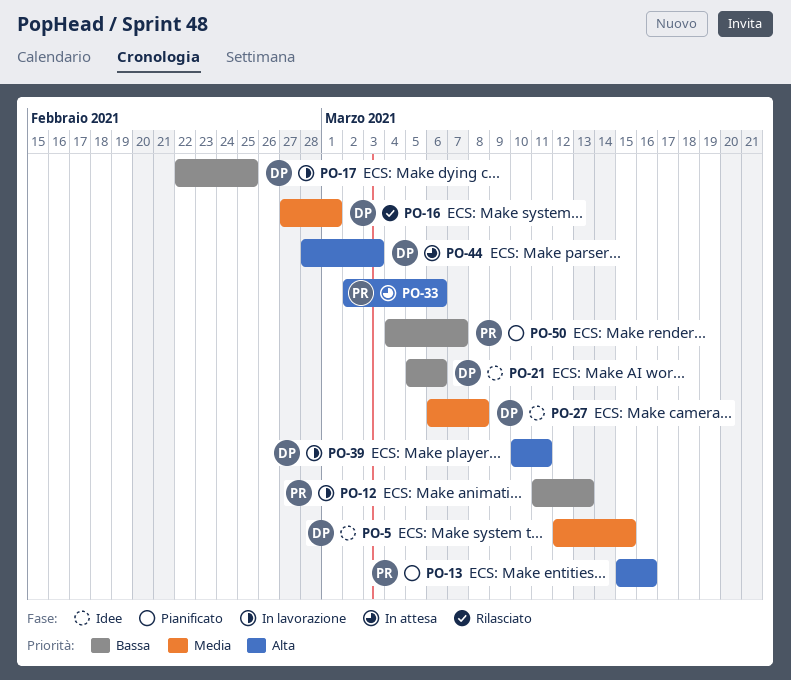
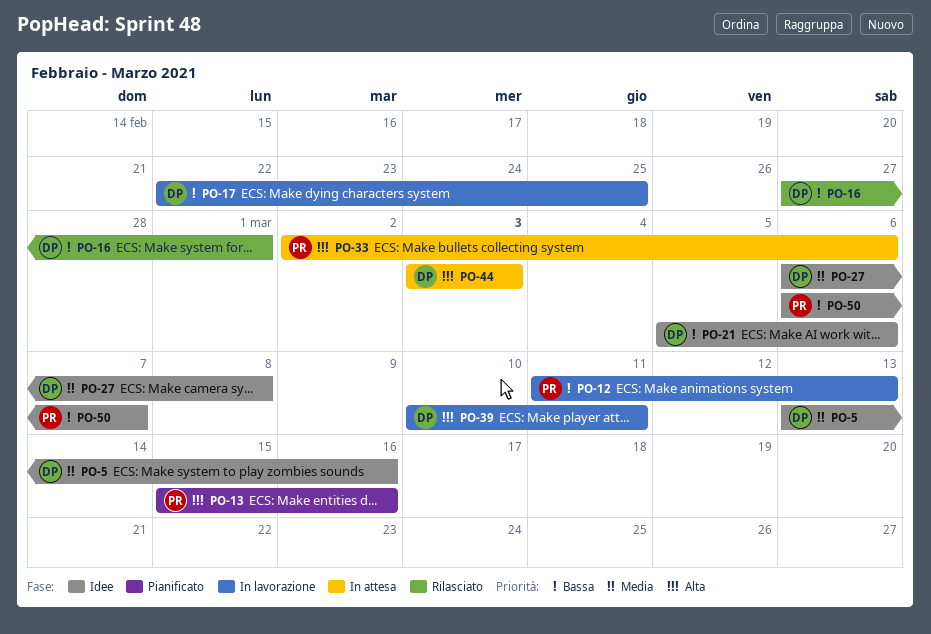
PO-5, start: Mar 12 -> Mar 13
PO-5, due: Mar 15 -> Mar 16
PO-16, priority: Media -> Bassa
PO-44, start: Feb 28 -> Mar 3
PO-50, status: Pianificato -> Idee
PO-50, start: Mar 4 -> Mar 6

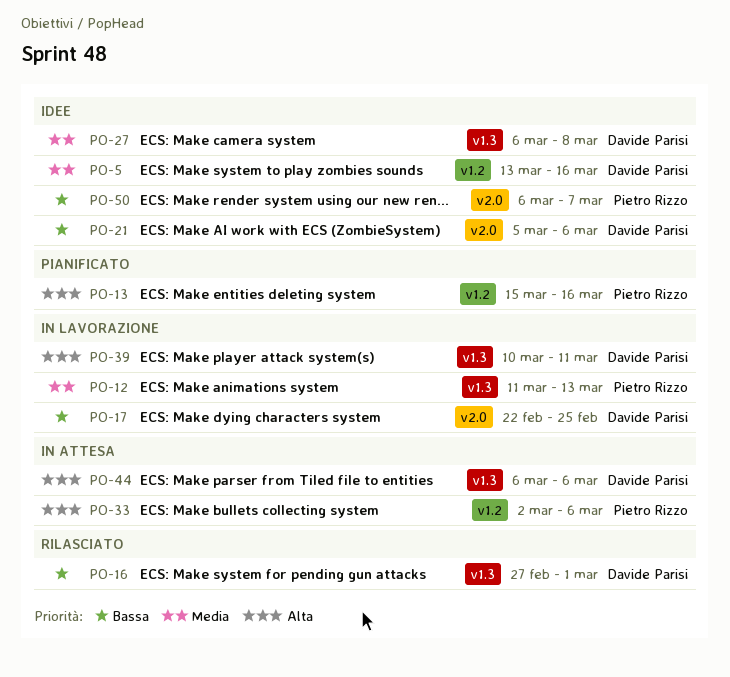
PO-12, priority: Bassa -> Media
PO-44, start: Mar 3 -> Mar 6
PO-44, due: Mar 3 -> Mar 6

